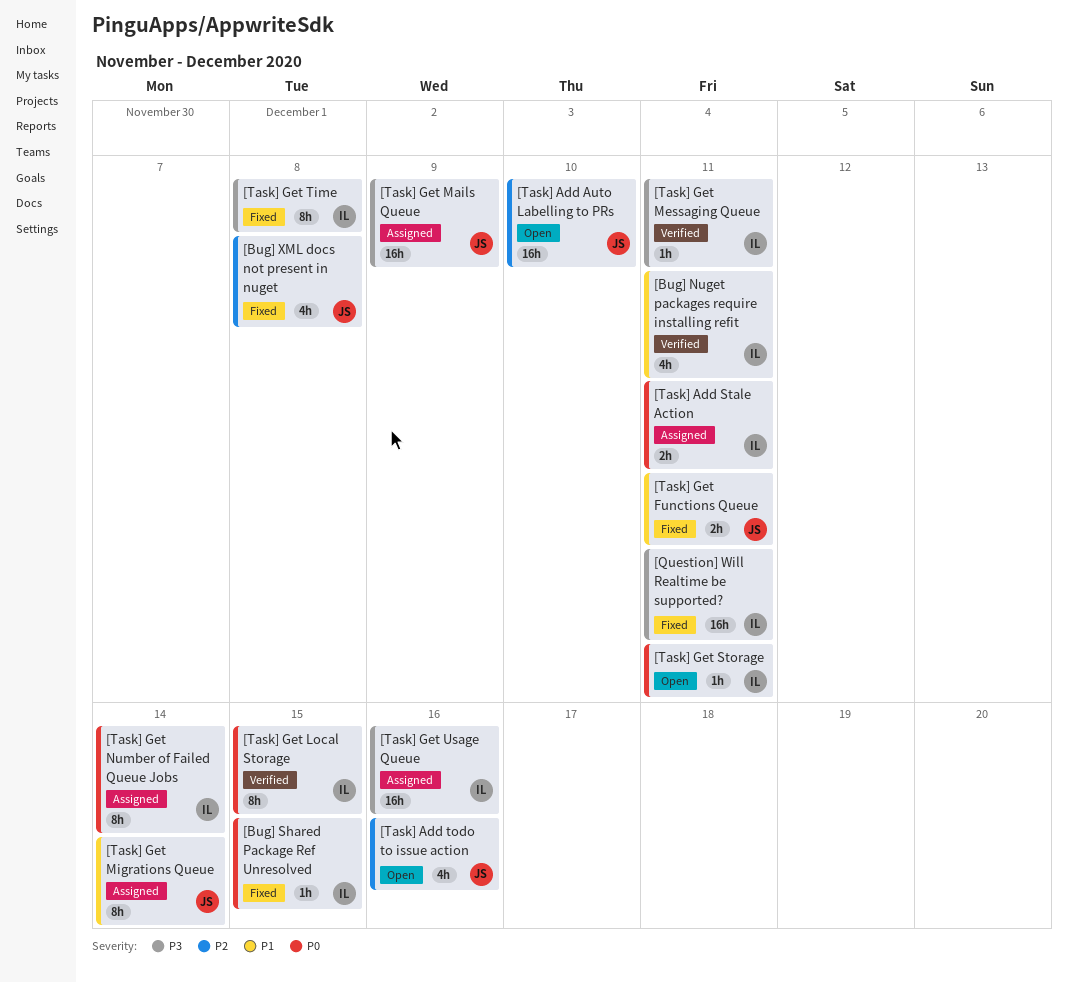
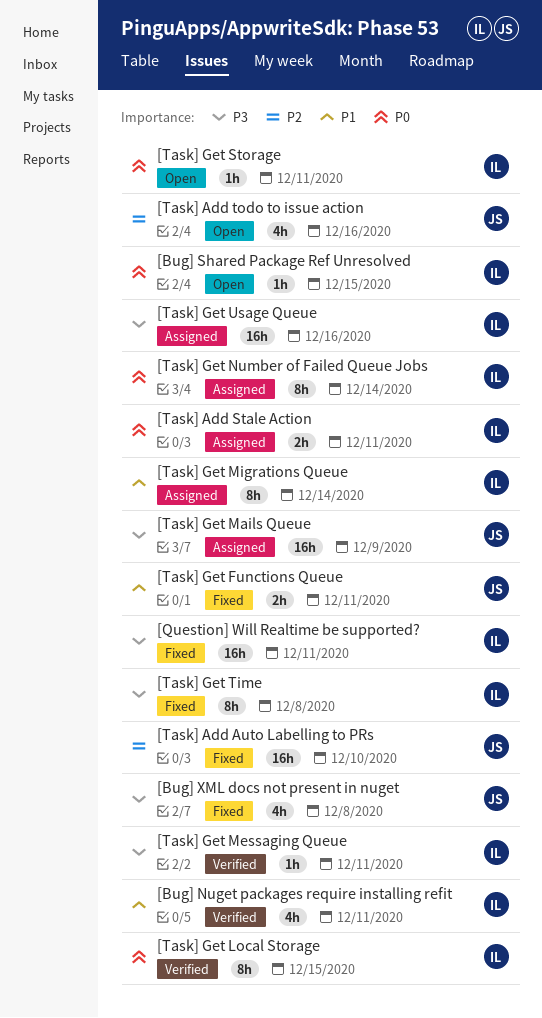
[Bug] Shared Package Ref Unresolved, status: Fixed -> Open
[Bug] XML docs not present in nuget, priority: P2 -> P3
[Task] Add Auto Labelling to PRs, status: Open -> Fixed
[Task] Get Migrations Queue, owner: JS -> IL

